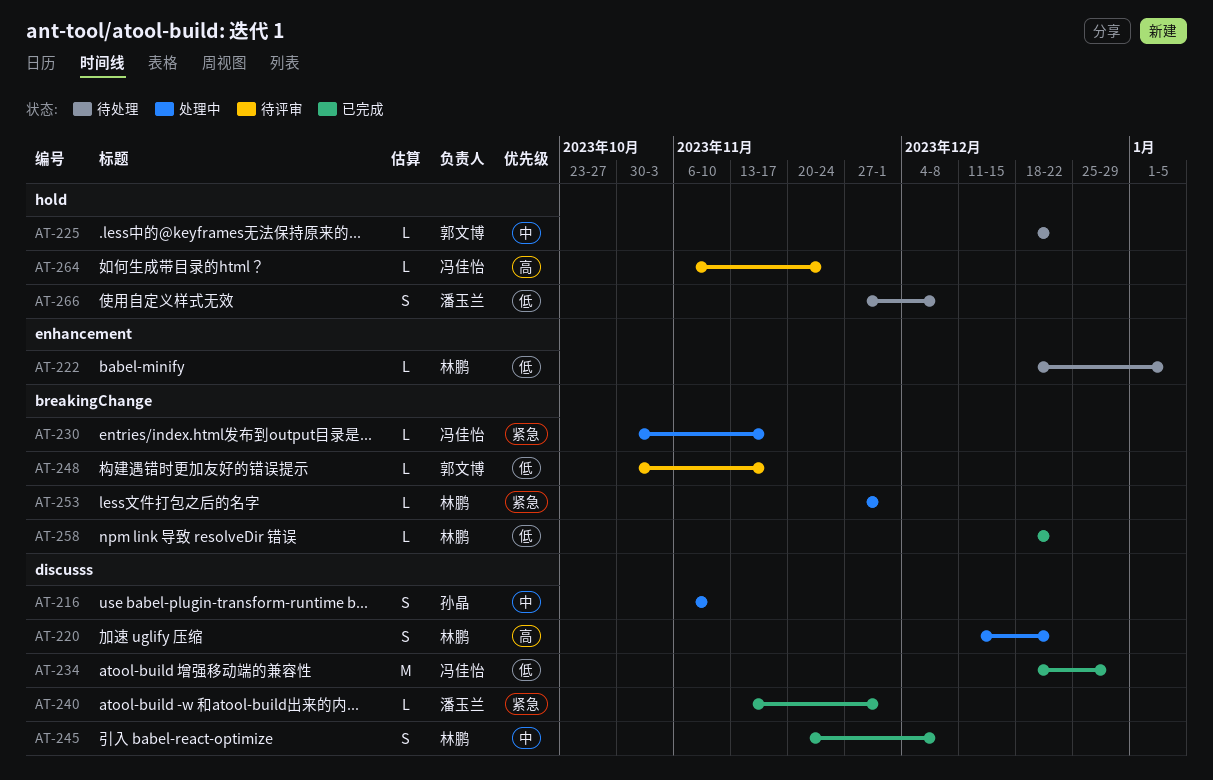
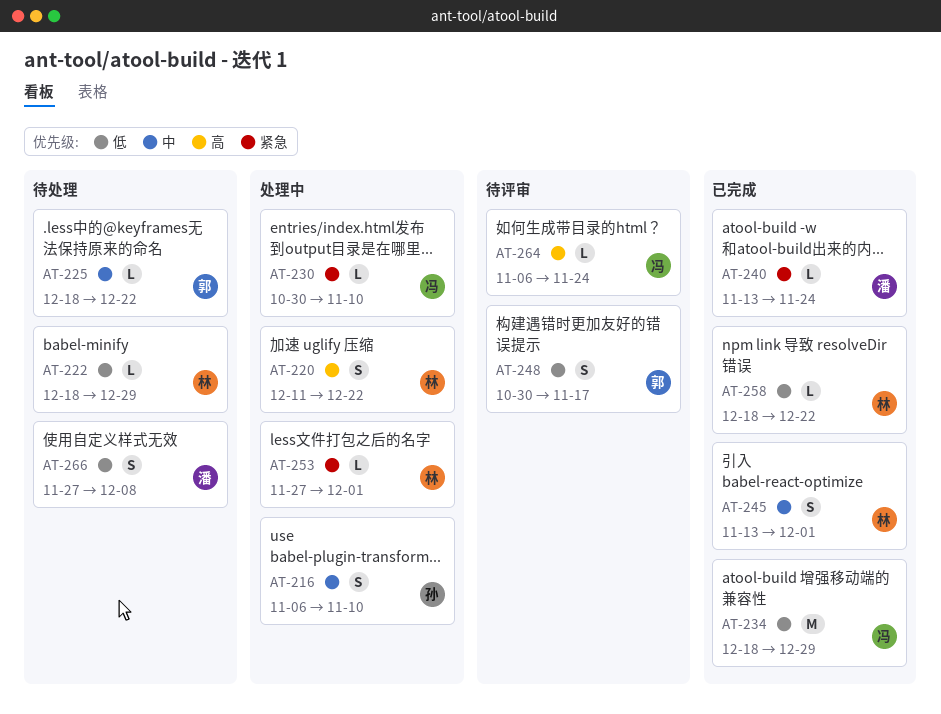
AT-222, due: Jan 5 -> Dec 29
AT-230, due: Nov 17 -> Nov 10
AT-240, due: Dec 1 -> Nov 24
AT-245, start: Nov 20 -> Nov 13
AT-245, due: Dec 8 -> Dec 1
AT-248, estimate: L -> S

